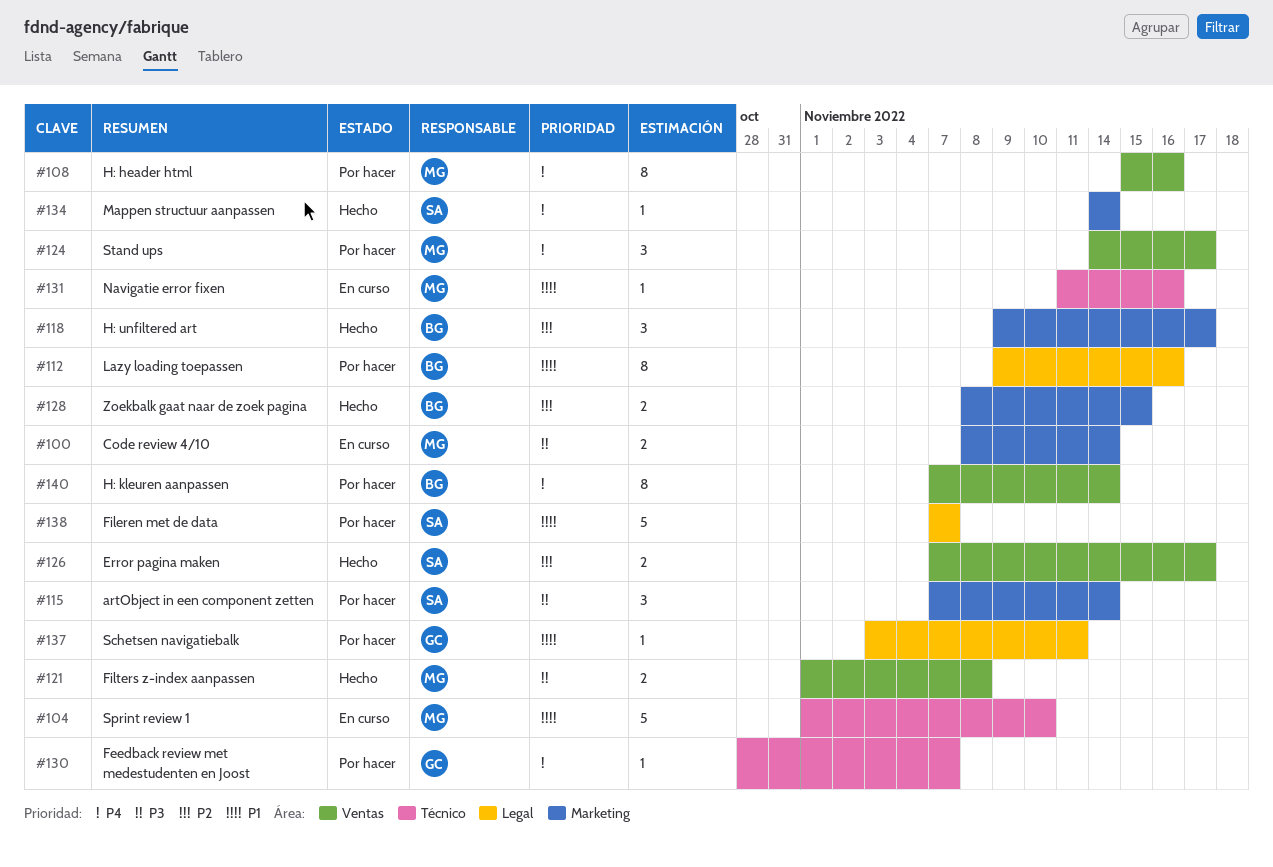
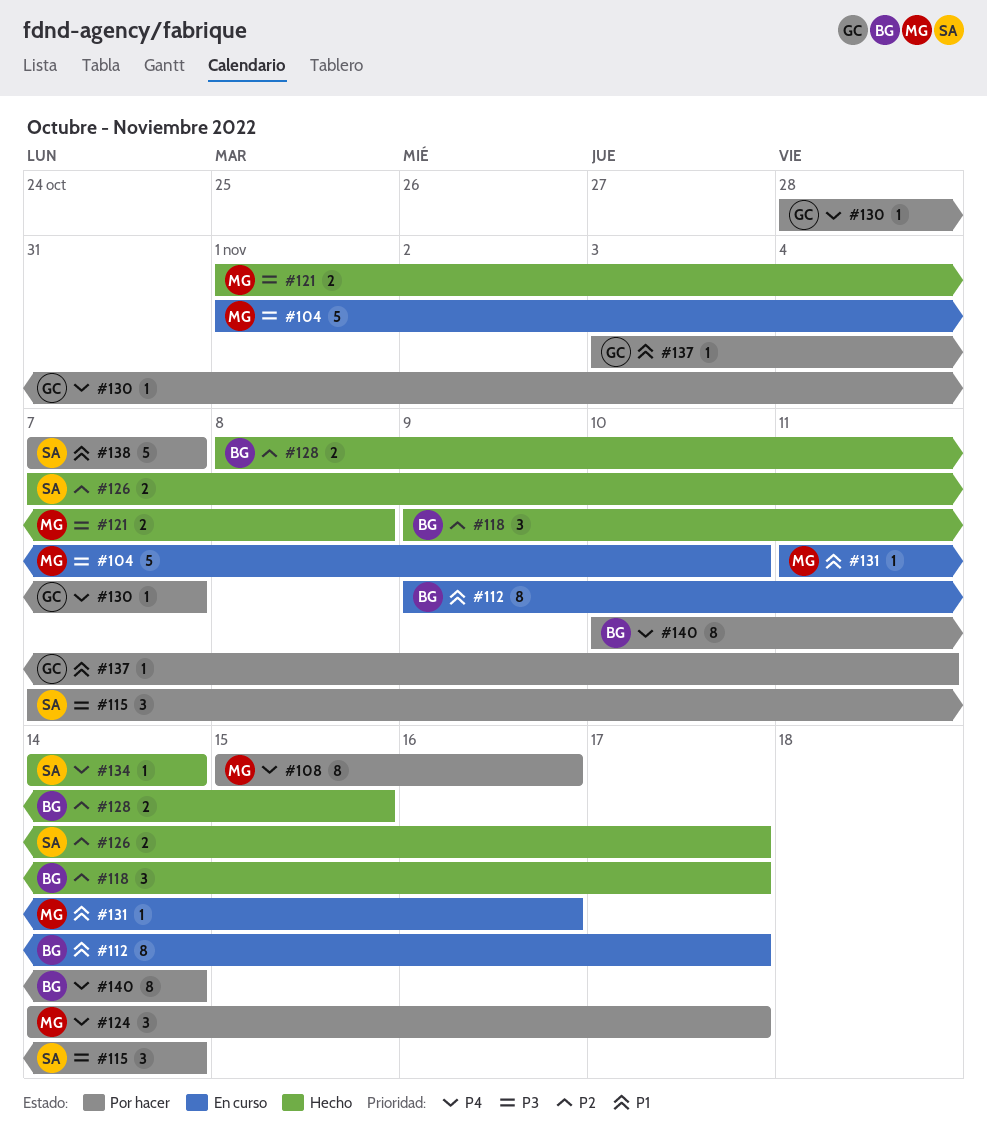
#100: present -> none
#104, priority: P1 -> P3
#112, status: Por hacer -> En curso
#112, due: Nov 16 -> Nov 17
#140, start: Nov 7 -> Nov 10

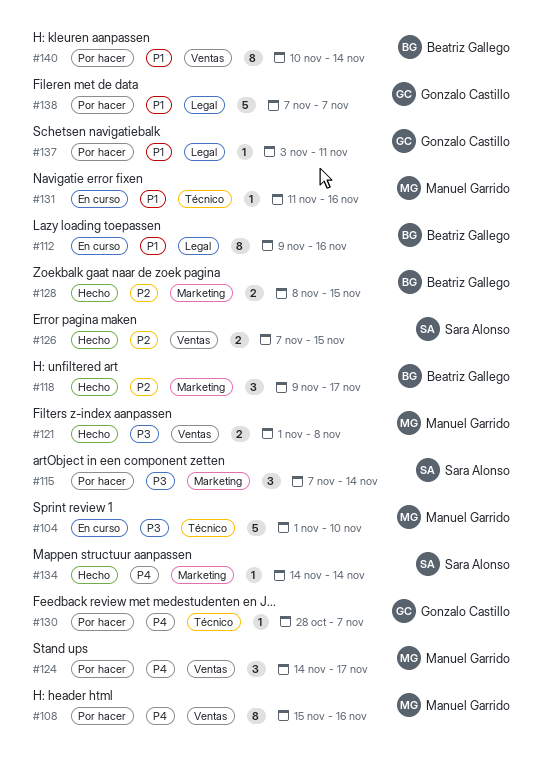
#112, due: Nov 17 -> Nov 16
#126, due: Nov 17 -> Nov 15
#138, owner: Sara Alonso -> Gonzalo Castillo
#140, priority: P4 -> P1

